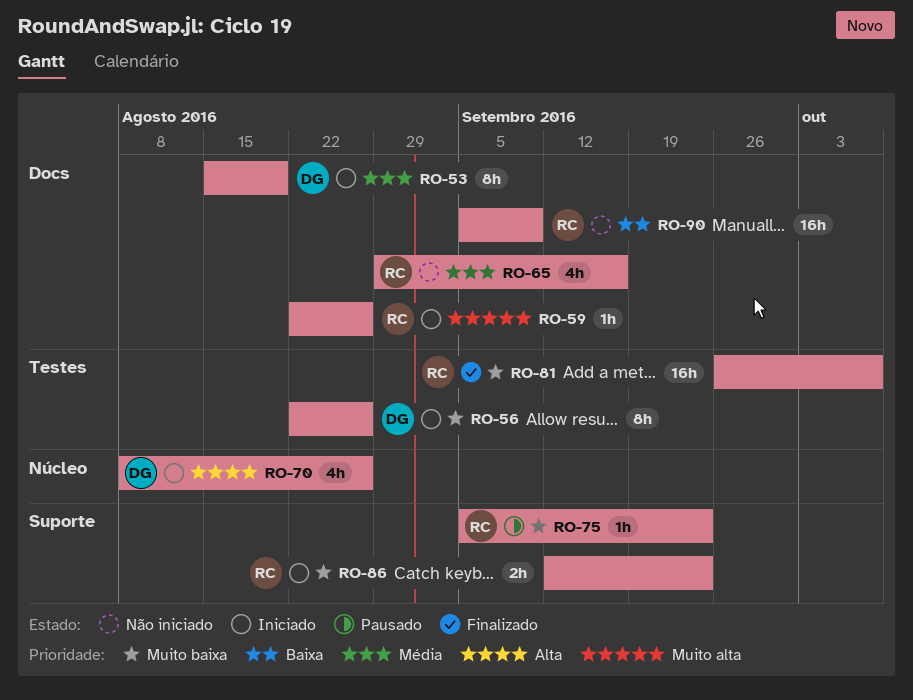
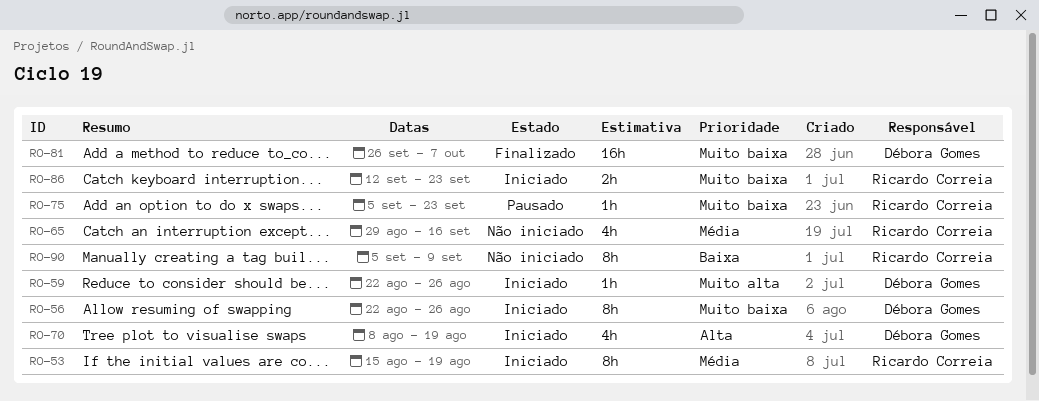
RO-53, owner: Débora Gomes -> Ricardo Correia
RO-59, owner: Ricardo Correia -> Débora Gomes
RO-70, due: Aug 26 -> Aug 19
RO-81, owner: Ricardo Correia -> Débora Gomes
RO-90, estimate: 16h -> 8h

